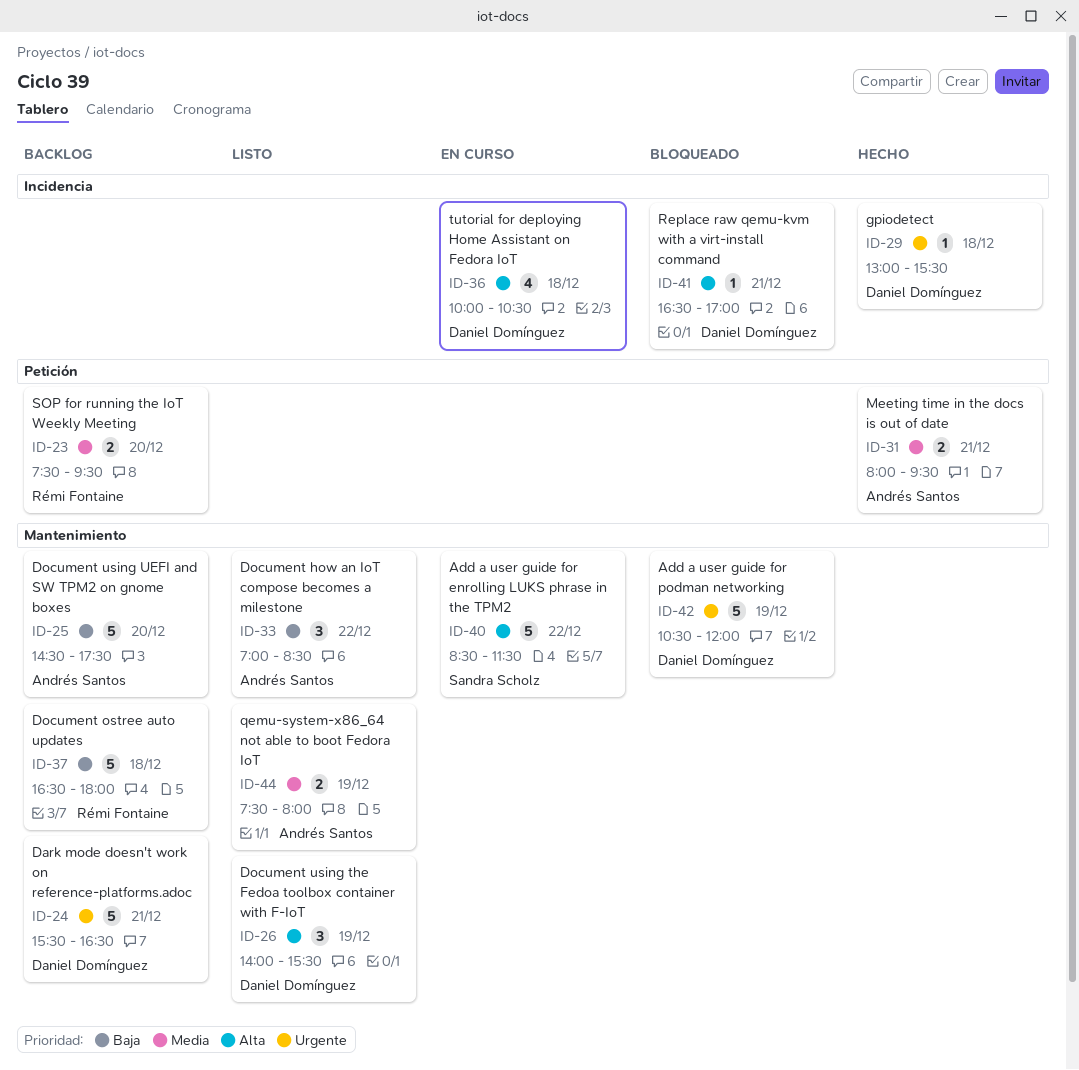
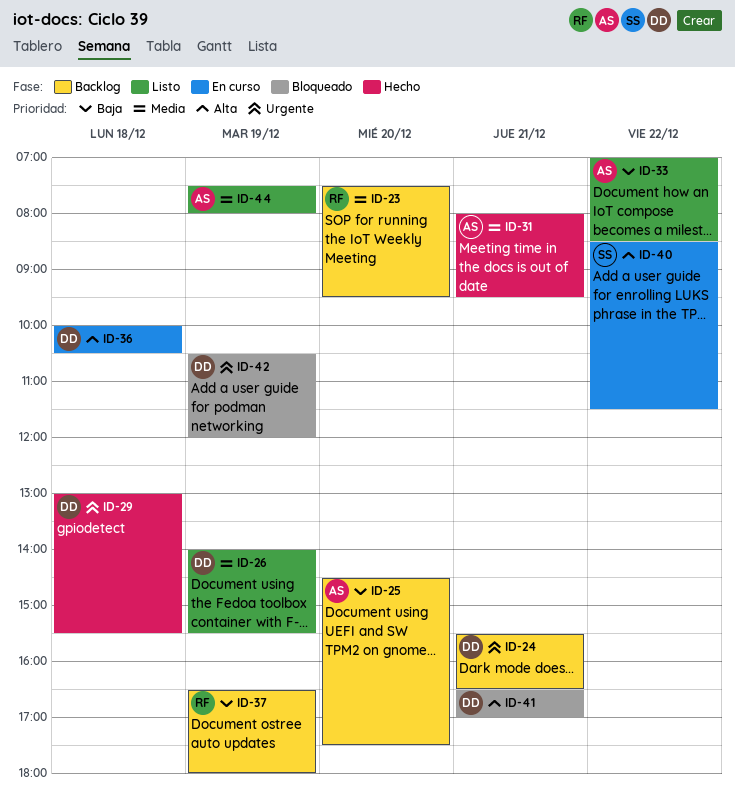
ID-26, priority: Alta -> Media
ID-37, day: Dec 18 -> Dec 19

